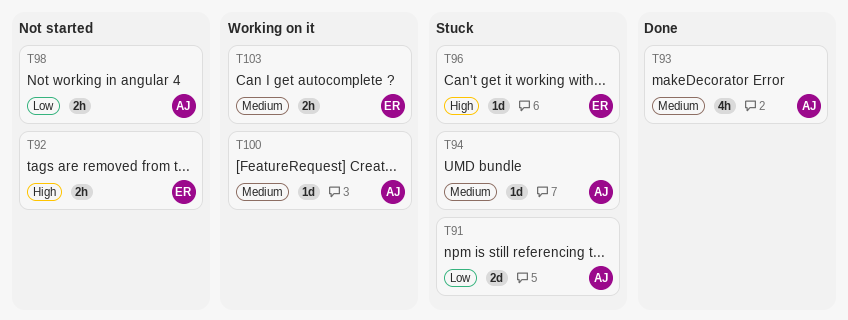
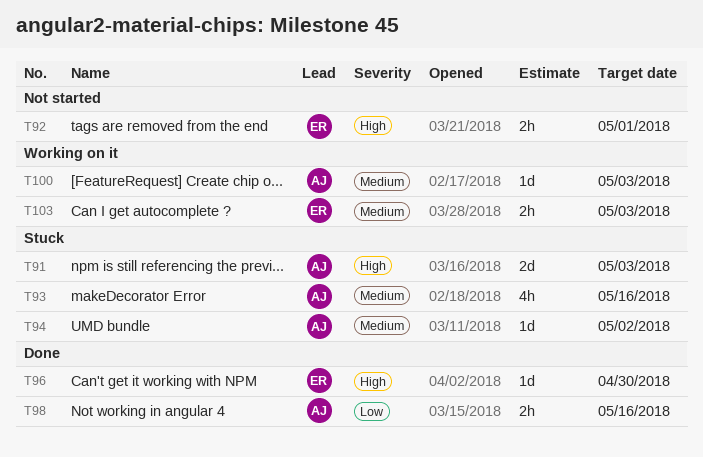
T91, priority: Low -> High
T93, status: Done -> Stuck
T96, status: Stuck -> Done
T98, status: Not started -> Done

